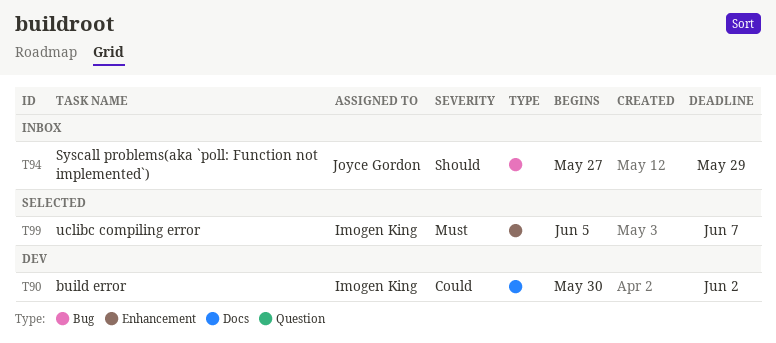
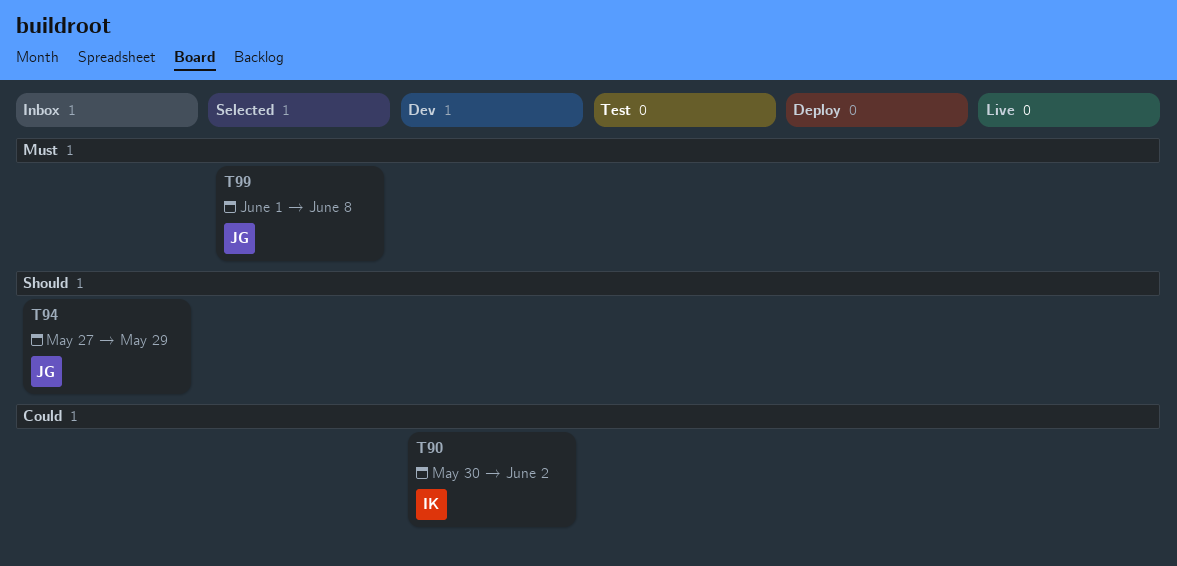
T99, owner: Imogen King -> Joyce Gordon
T99, start: Jun 5 -> Jun 1
T99, due: Jun 7 -> Jun 8

